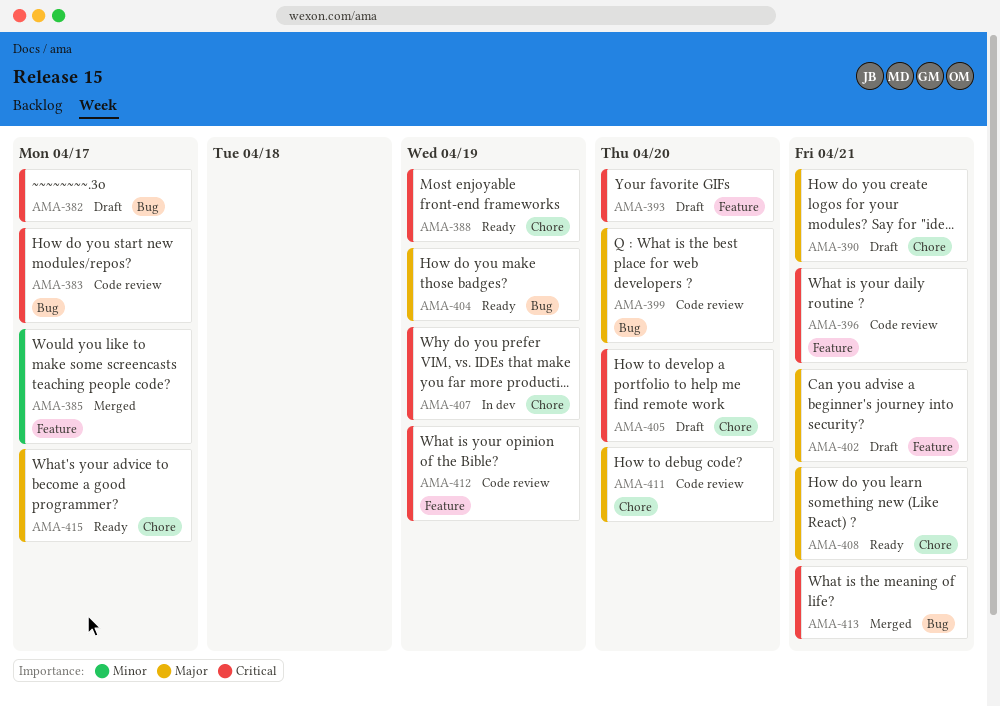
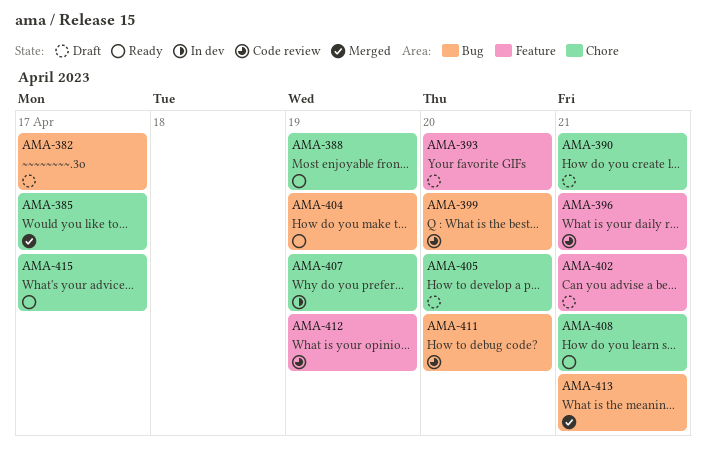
AMA-383: present -> none
AMA-385, label: Feature -> Chore
AMA-411, label: Chore -> Bug

